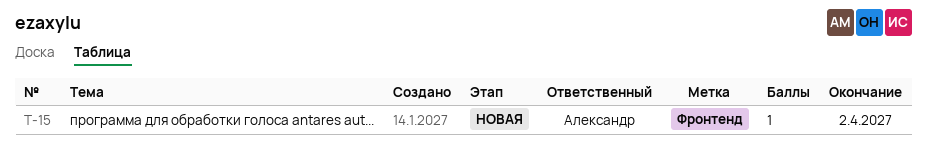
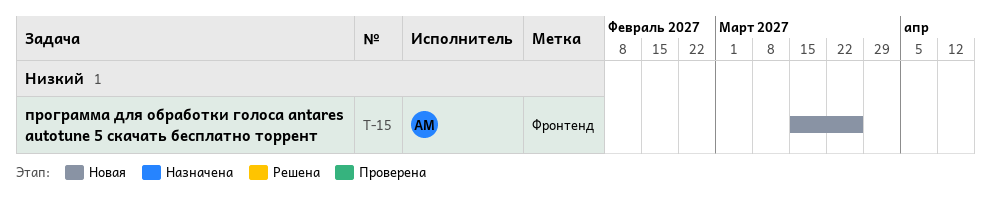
T-15, due: Apr 2 -> Mar 26

